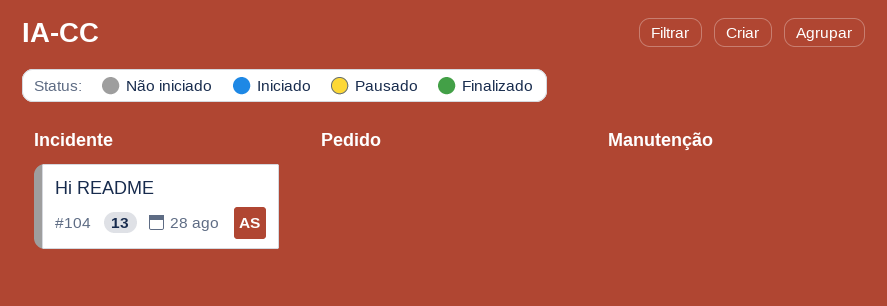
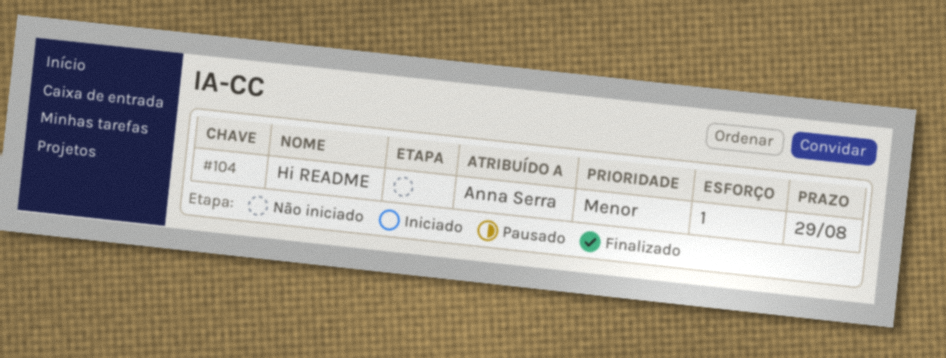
#104, estimate: 13 -> 1
#104, due: Aug 28 -> Aug 29

